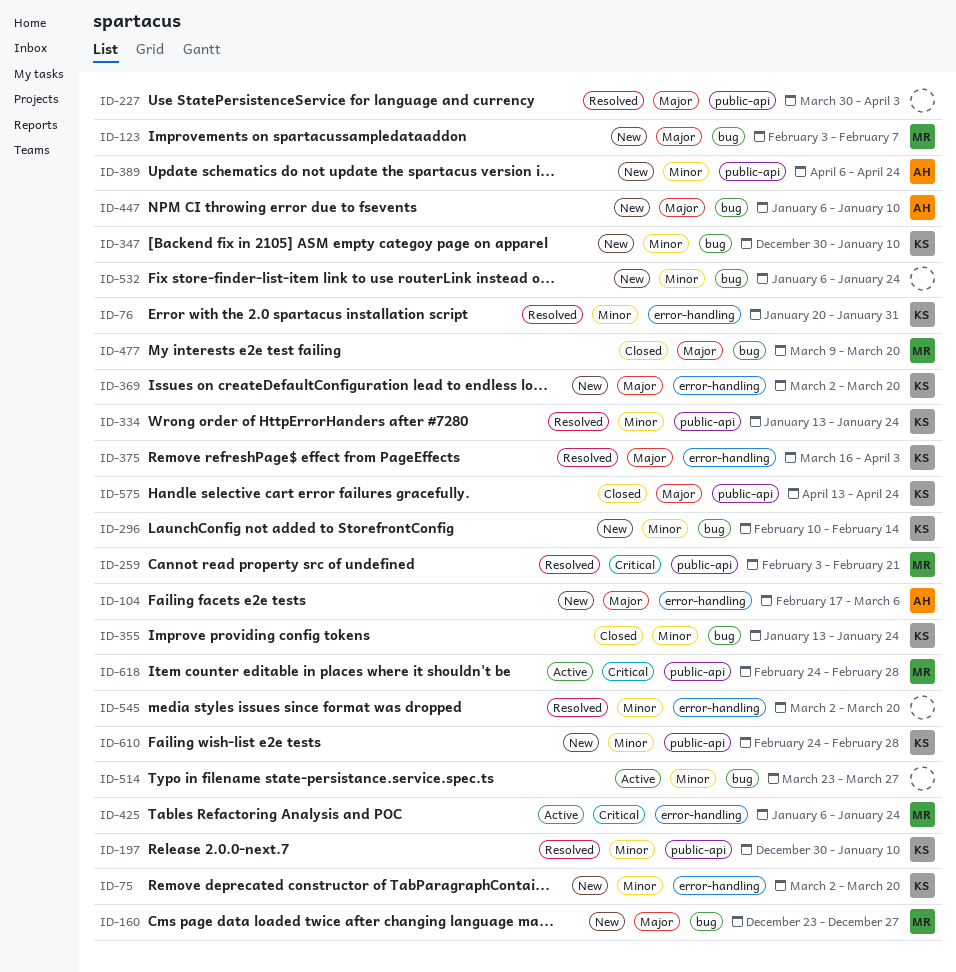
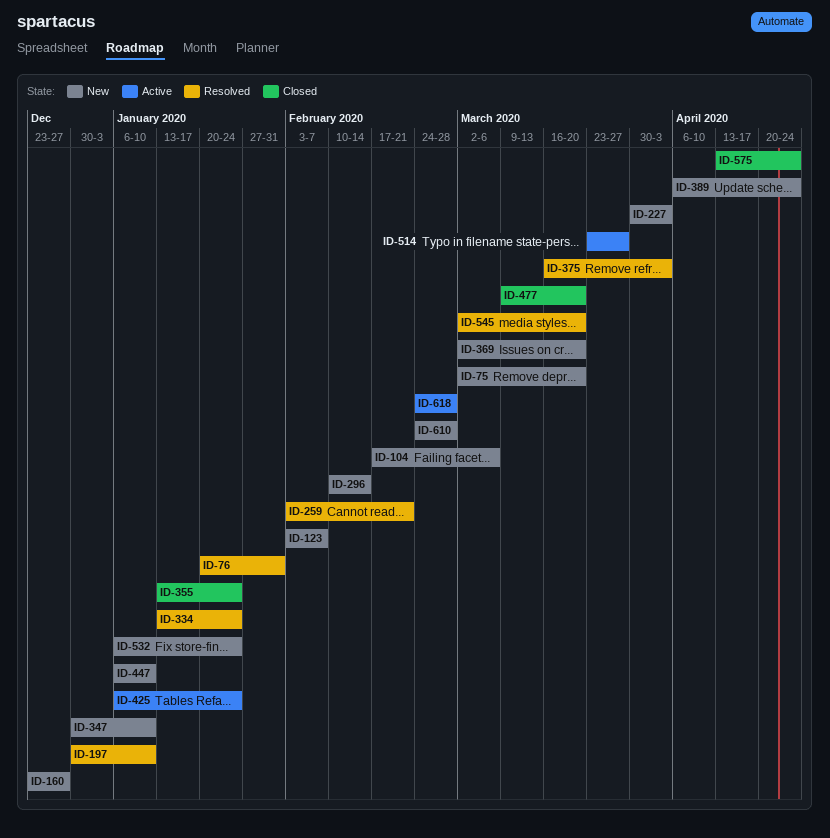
ID-227, status: Resolved -> New

